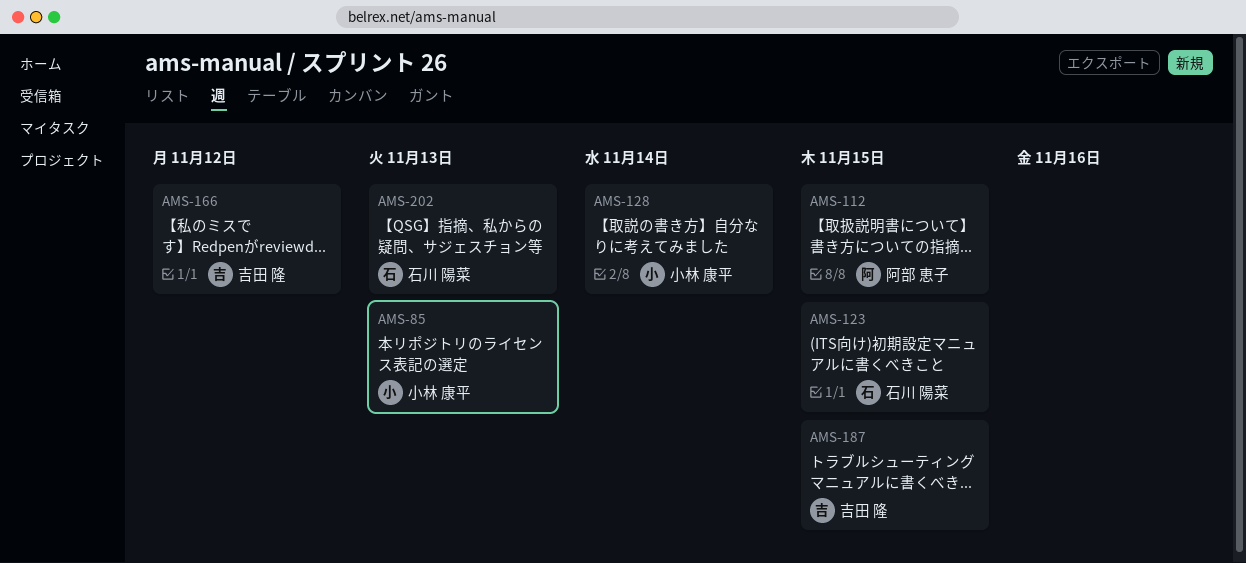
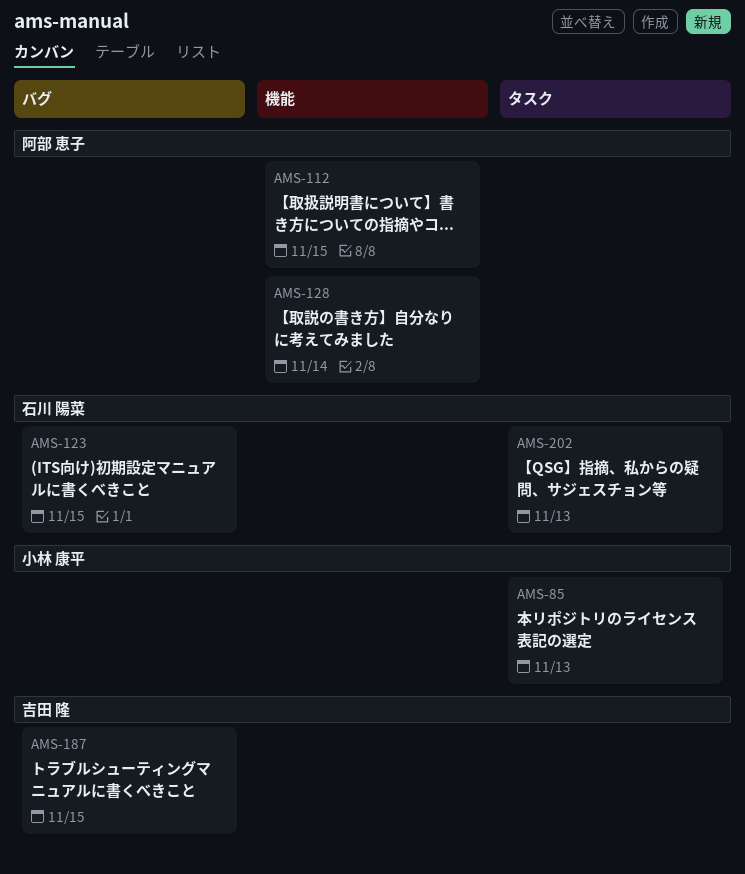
AMS-128, owner: 小林 康平 -> 阿部 恵子
AMS-166: present -> none

